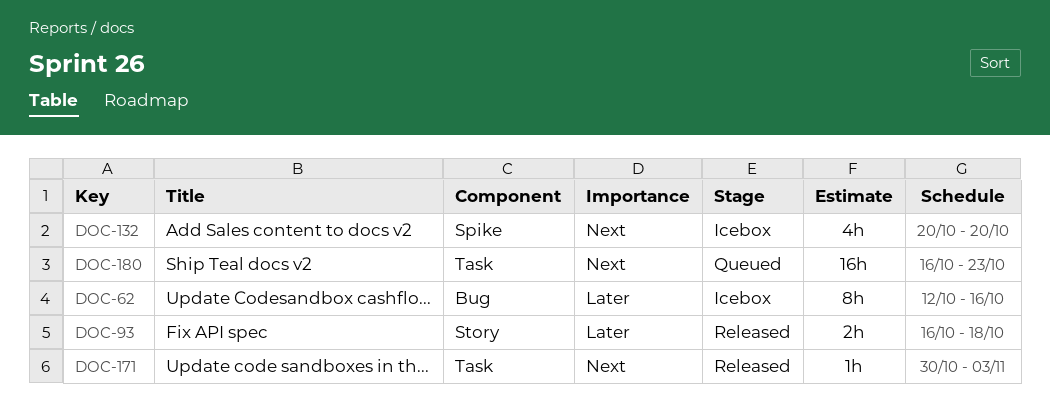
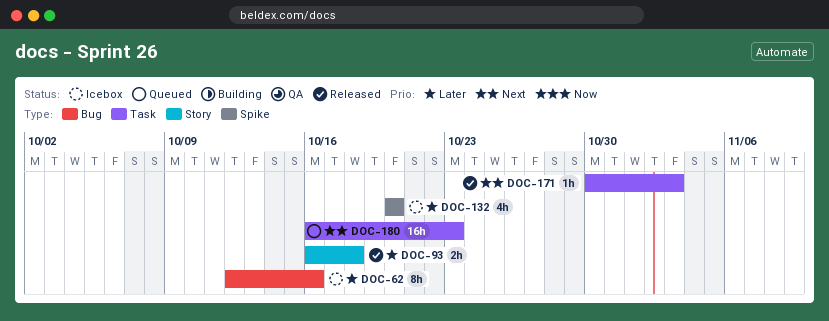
DOC-132, priority: Next -> Later

